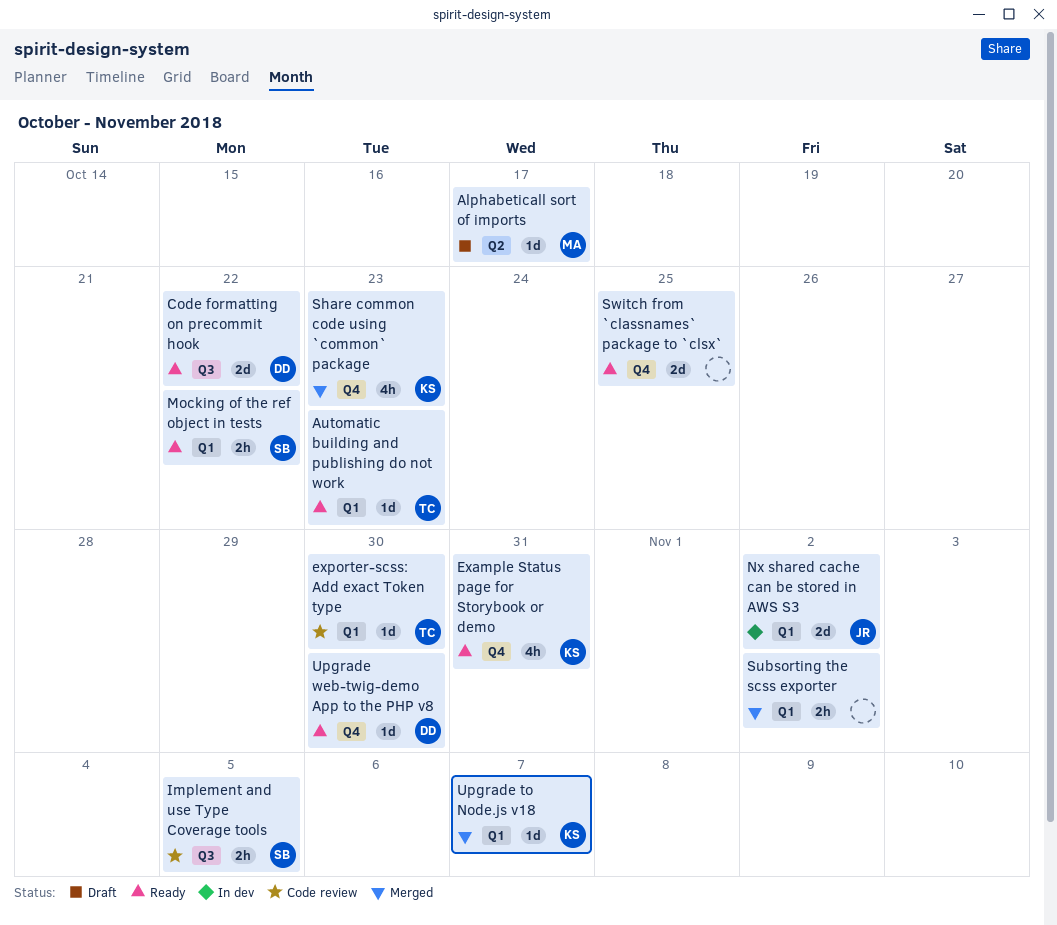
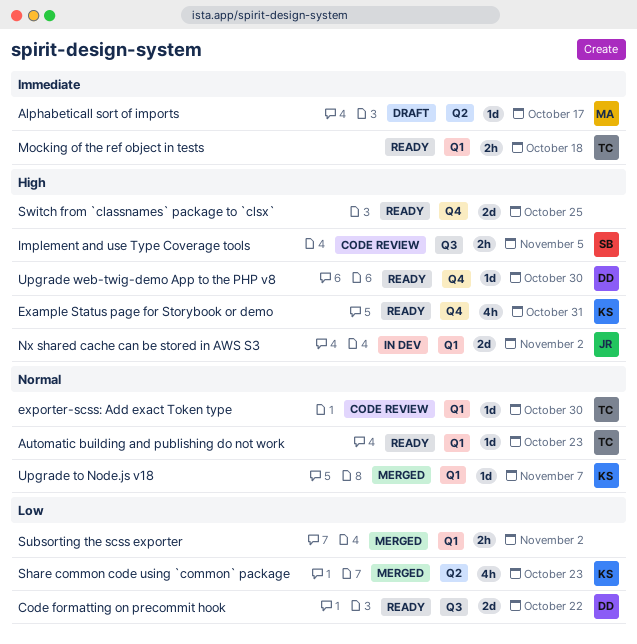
Mocking of the ref object in tests, owner: SB -> TC
Mocking of the ref object in tests, due: Oct 22 -> Oct 18
Share common code using `common` package, label: Q4 -> Q2

